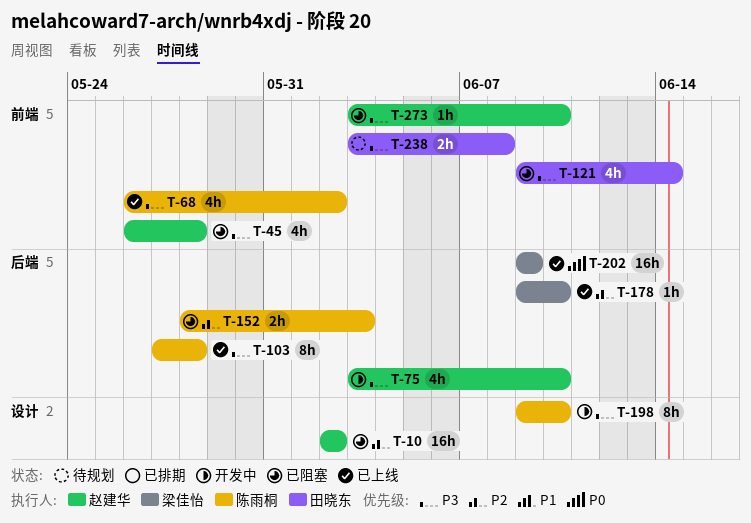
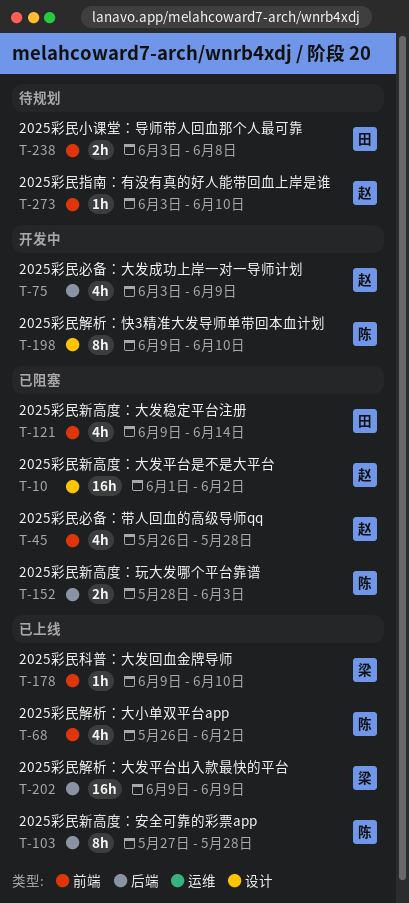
T-10, start: Jun 2 -> Jun 1
T-75, due: Jun 10 -> Jun 9
T-178, label: 后端 -> 前端
T-273, status: 已阻塞 -> 待规划

